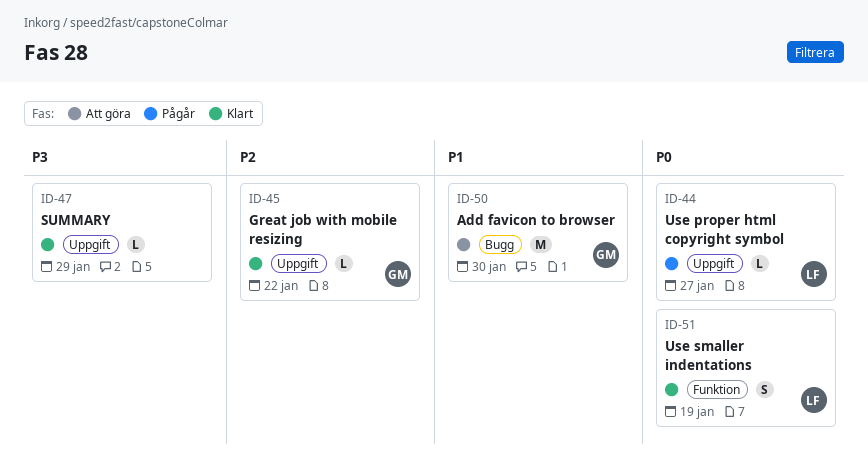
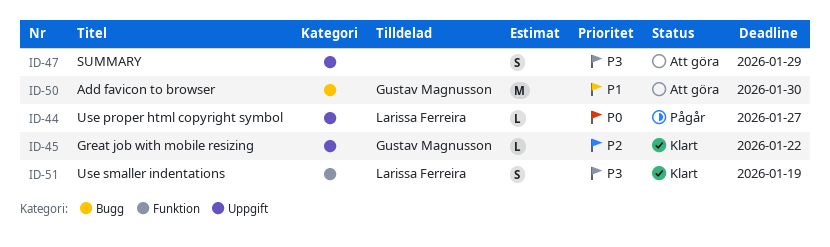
ID-47, status: Klart -> Att göra
ID-47, estimate: L -> S
ID-51, priority: P0 -> P3

